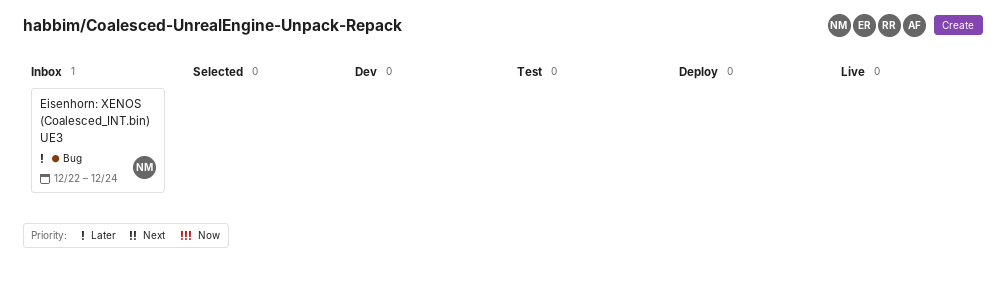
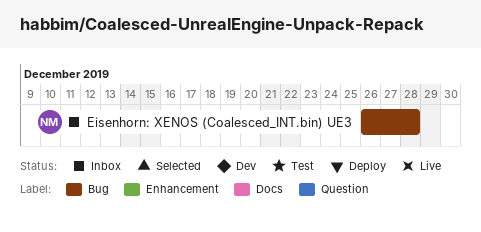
Eisenhorn: XENOS (Coalesced_INT.bin) UE3, start: Dec 22 -> Dec 26
Eisenhorn: XENOS (Coalesced_INT.bin) UE3, due: Dec 24 -> Dec 28

